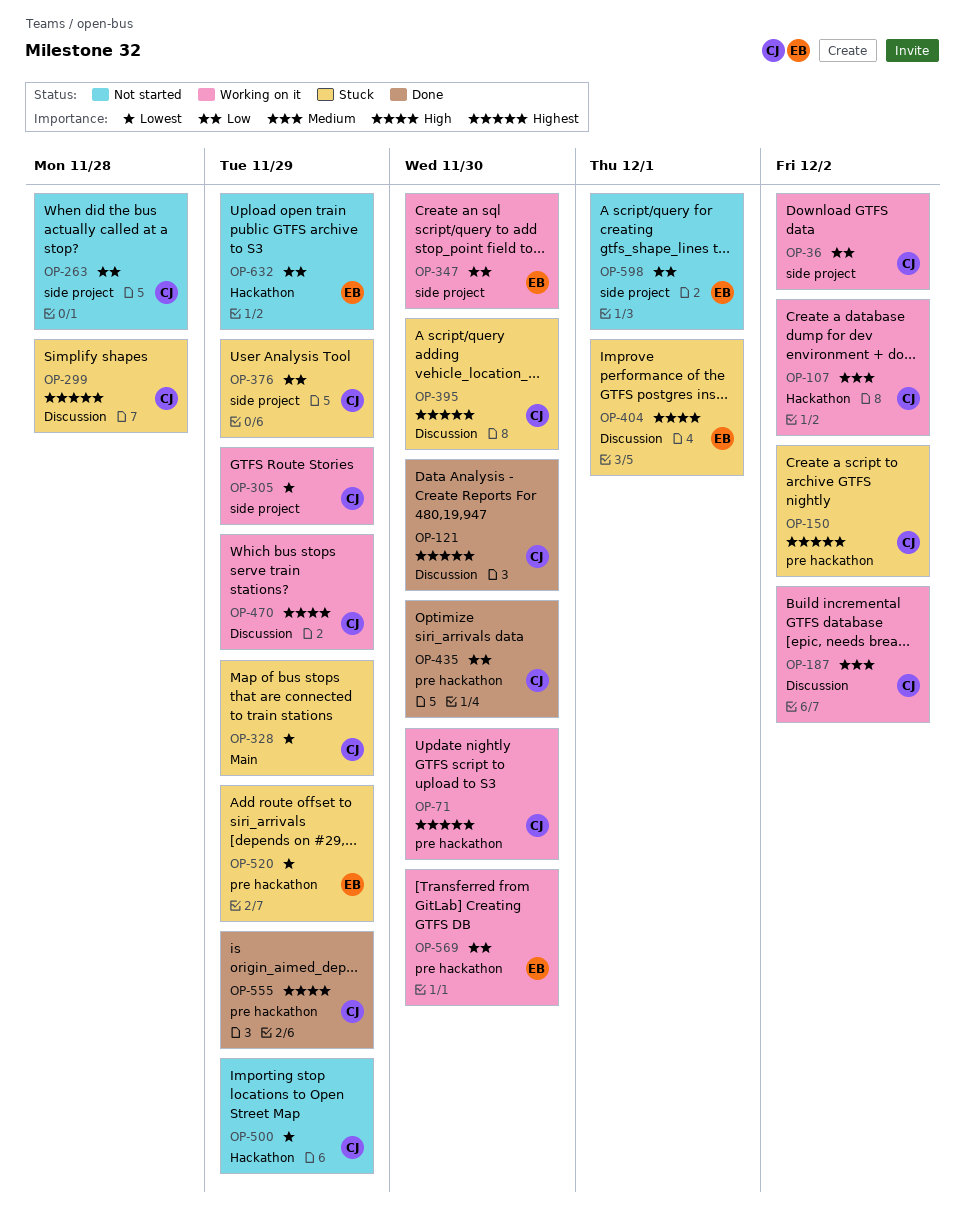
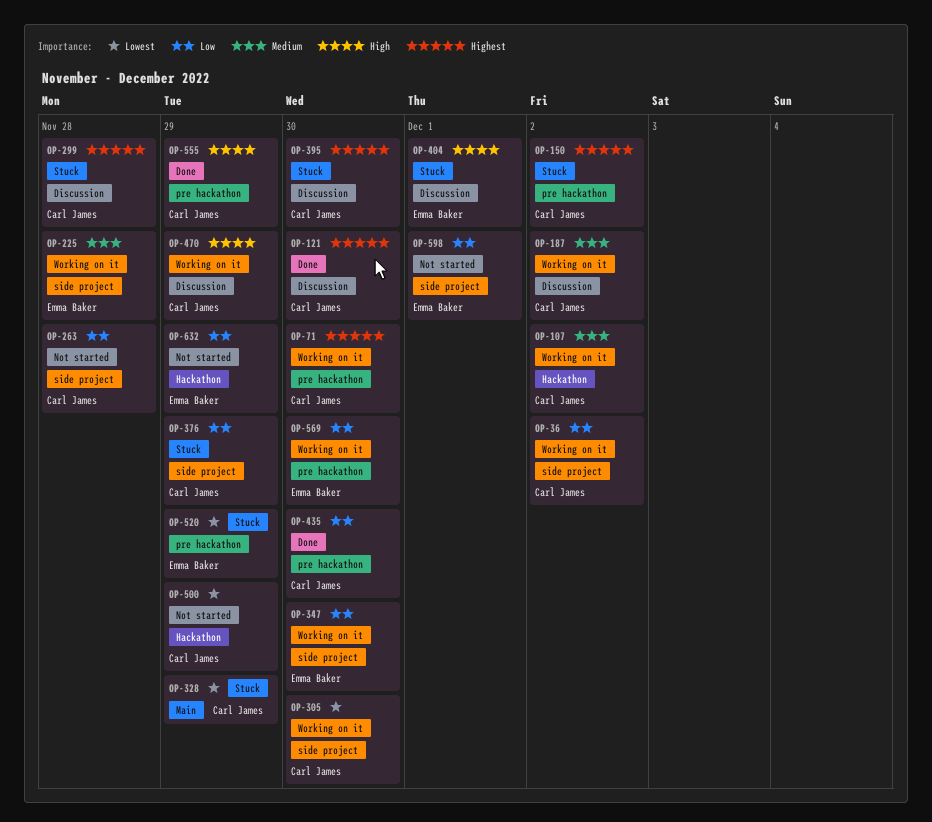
OP-225: none -> present
OP-305, due: Nov 29 -> Nov 30

